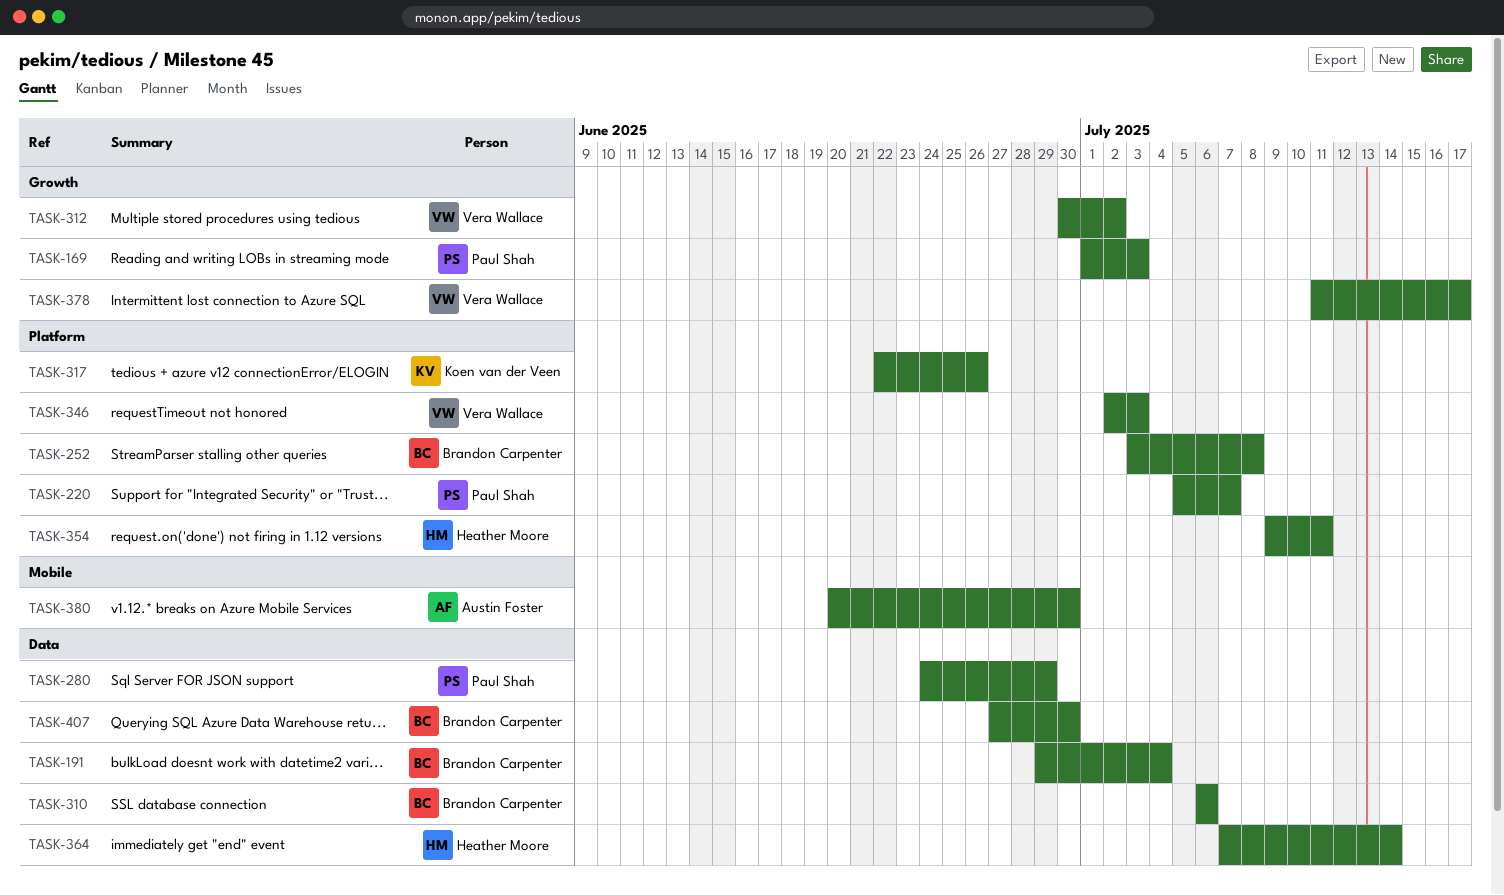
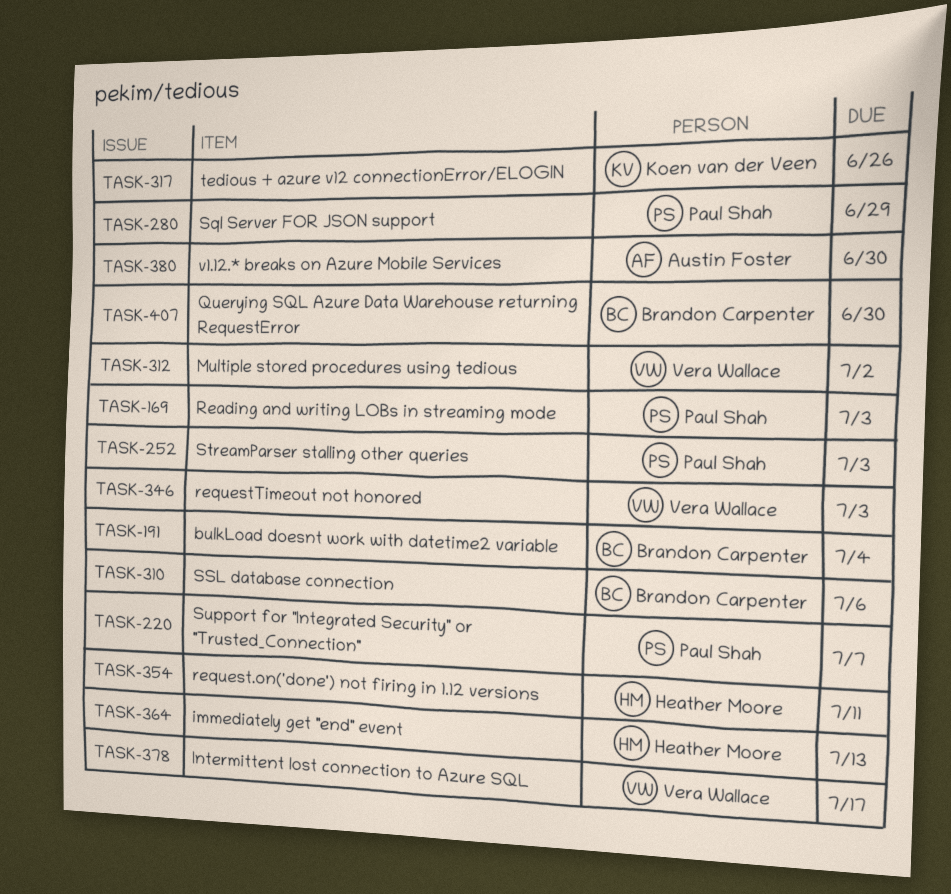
TASK-252, owner: Brandon Carpenter -> Paul Shah
TASK-252, due: Jul 8 -> Jul 3
TASK-364, due: Jul 14 -> Jul 13

